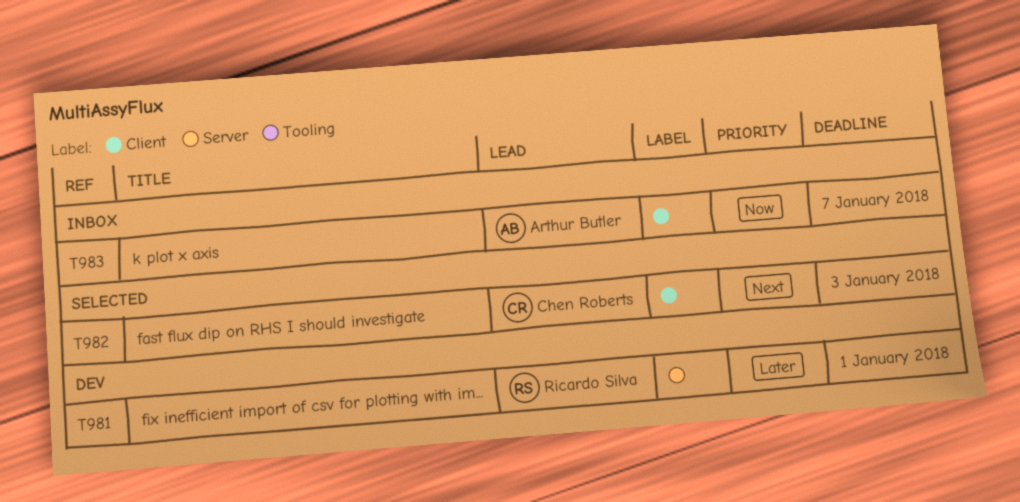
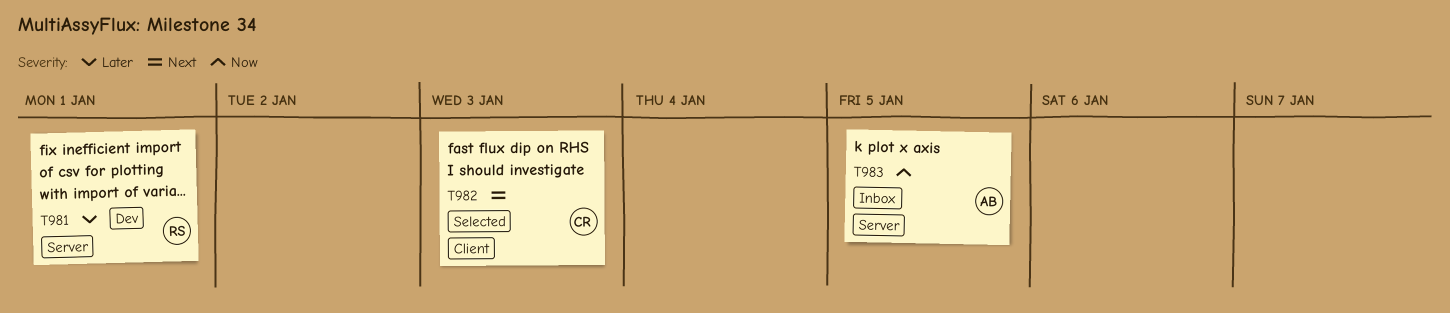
T983, label: Client -> Server
T983, due: Jan 7 -> Jan 5

